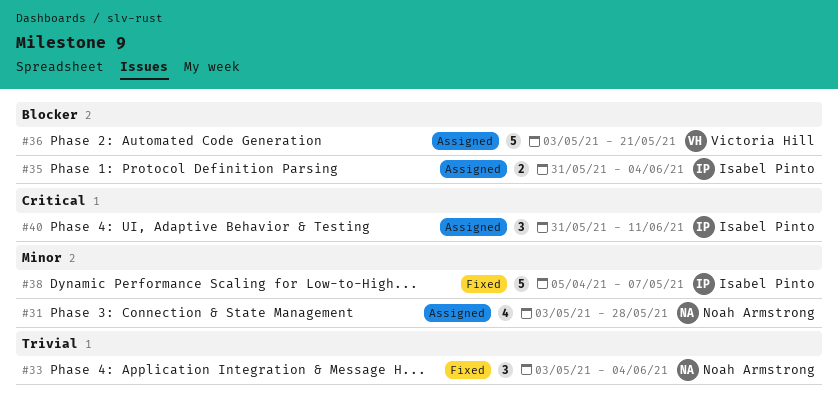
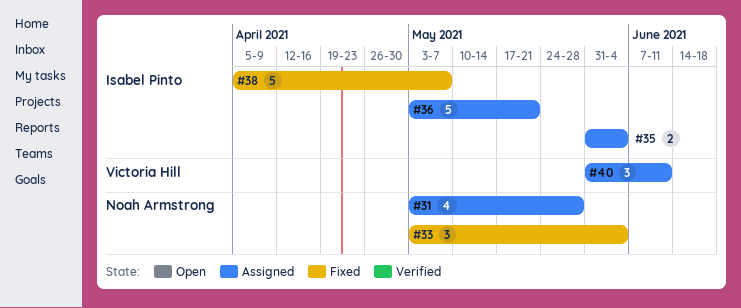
#36, owner: Victoria Hill -> Isabel Pinto
#40, owner: Isabel Pinto -> Victoria Hill

